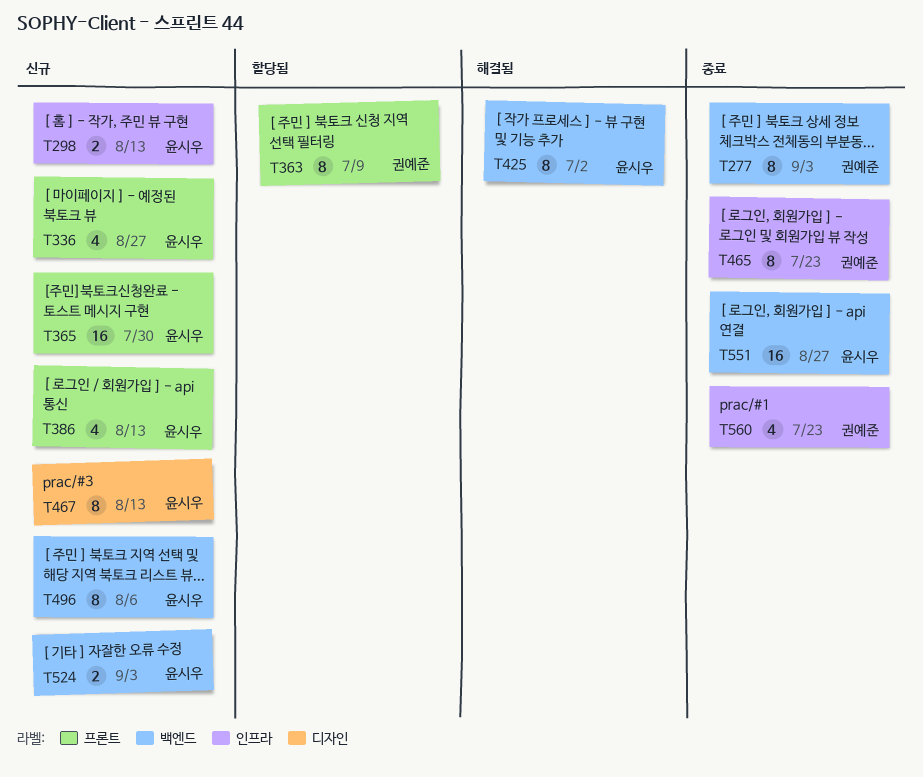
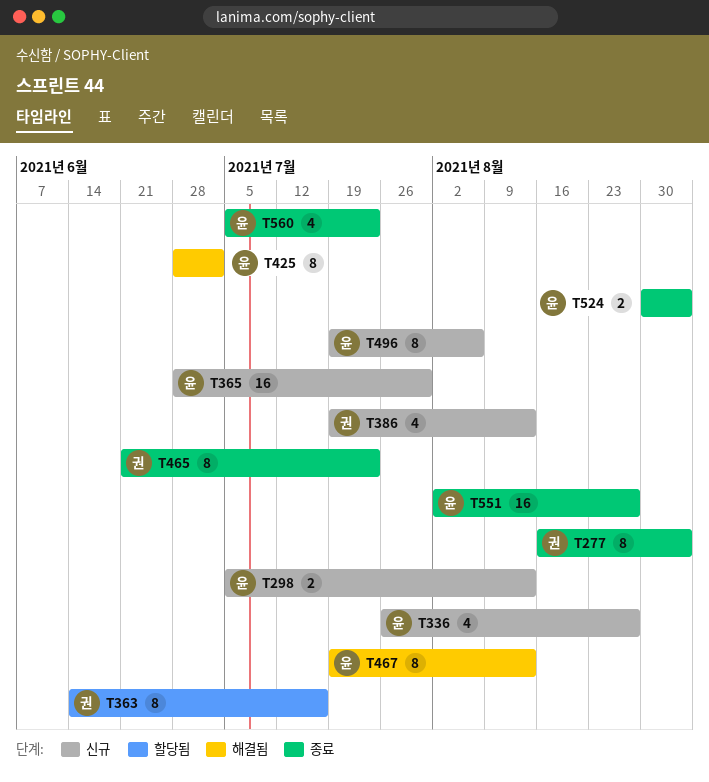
T363, due: Jul 9 -> Jul 16
T386, owner: 윤시우 -> 권예준
T467, status: 신규 -> 해결됨
T524, status: 신규 -> 종료
T560, owner: 권예준 -> 윤시우

